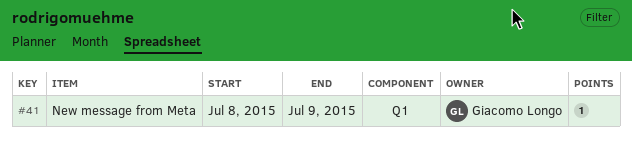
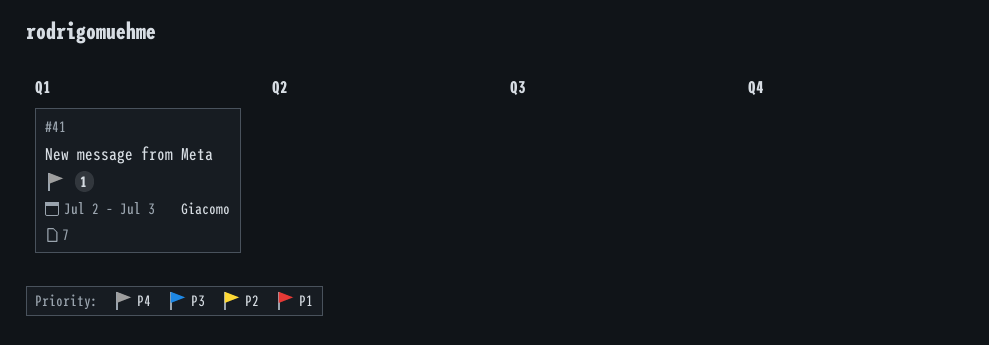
#41, start: Jul 8 -> Jul 2
#41, due: Jul 9 -> Jul 3

